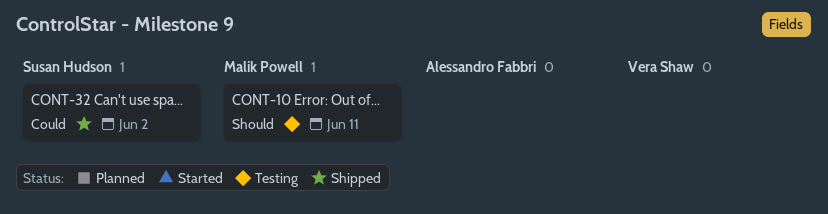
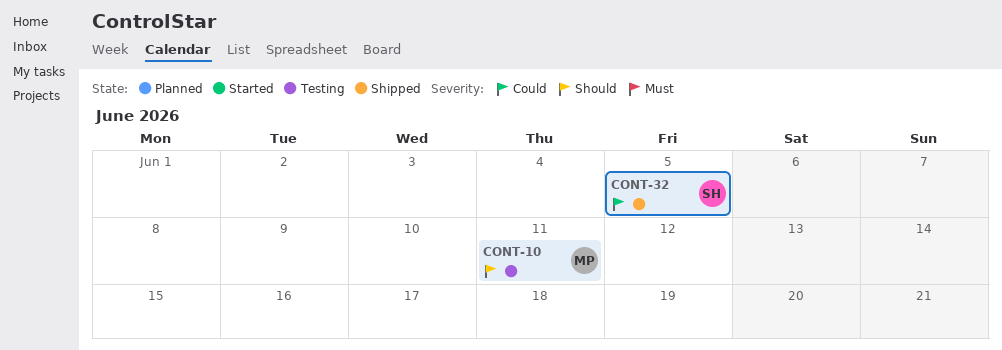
CONT-32, due: Jun 2 -> Jun 5

